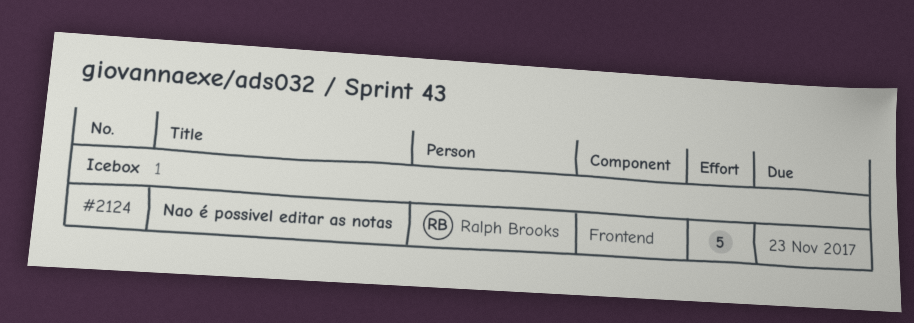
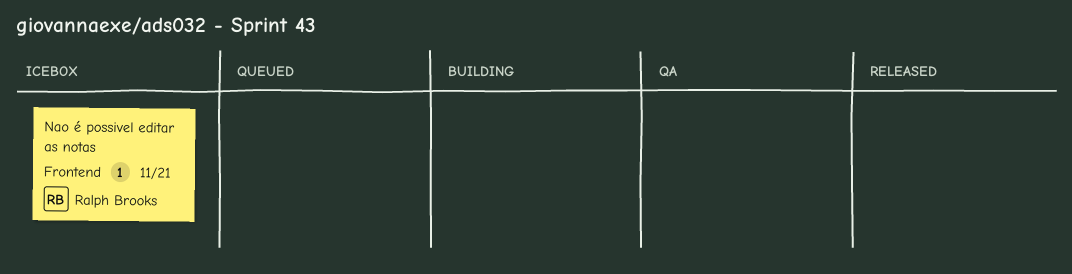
Nao é possivel editar as notas, estimate: 5 -> 1
Nao é possivel editar as notas, due: Nov 23 -> Nov 21

